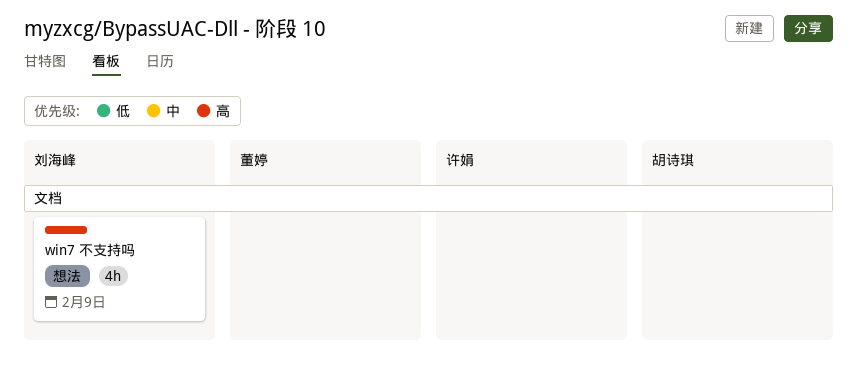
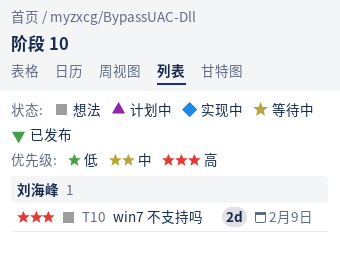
win7 不支持吗, estimate: 4h -> 2d

